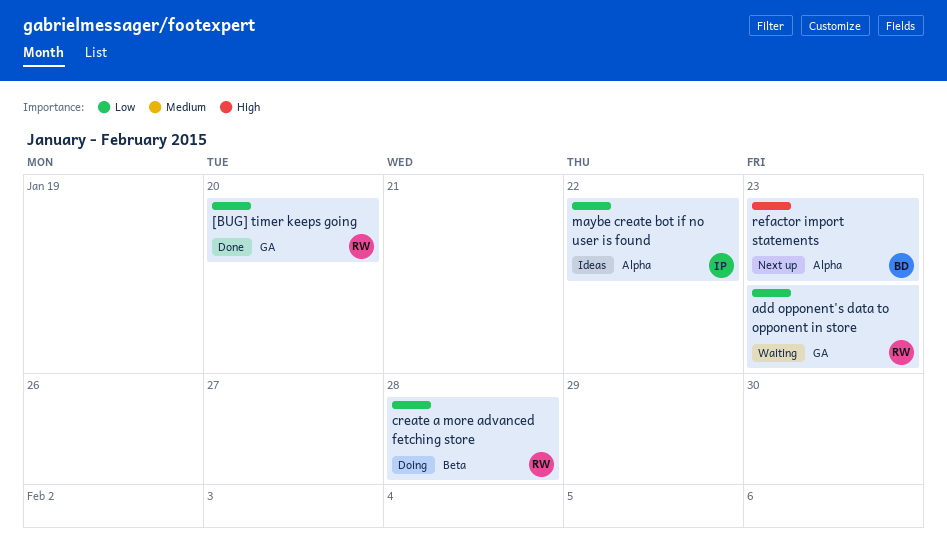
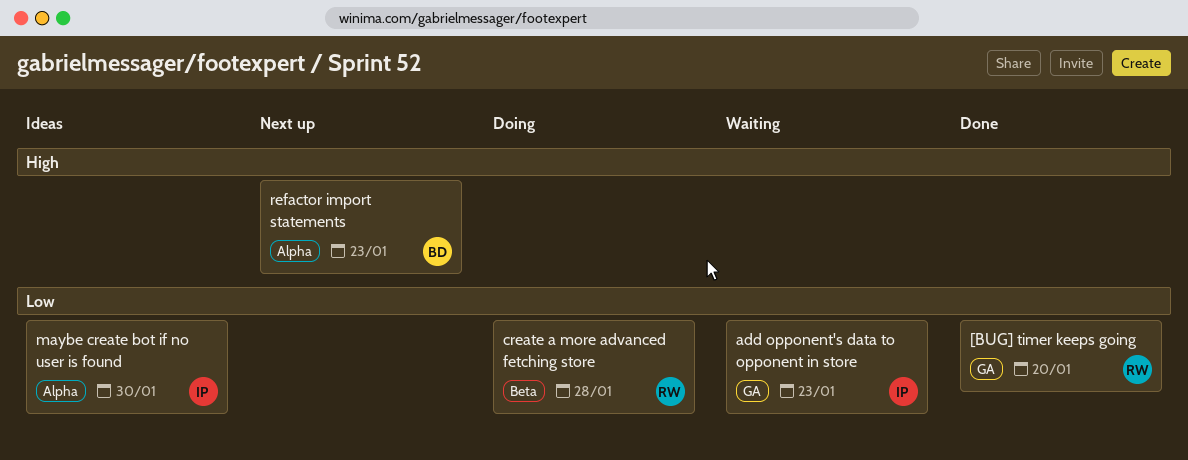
add opponent's data to opponent in store, owner: RW -> IP
maybe create bot if no user is found, due: Jan 22 -> Jan 30

